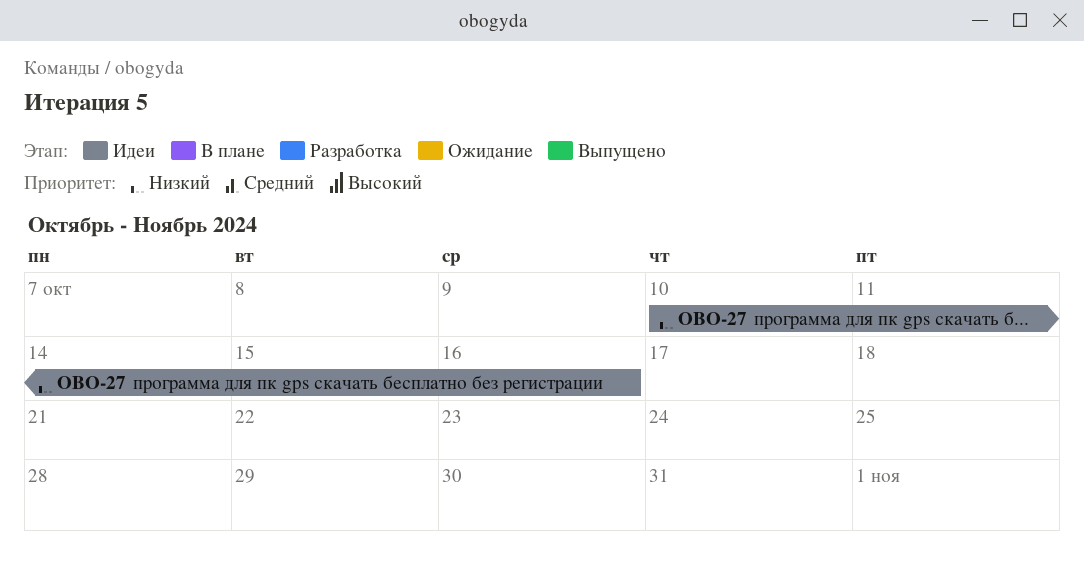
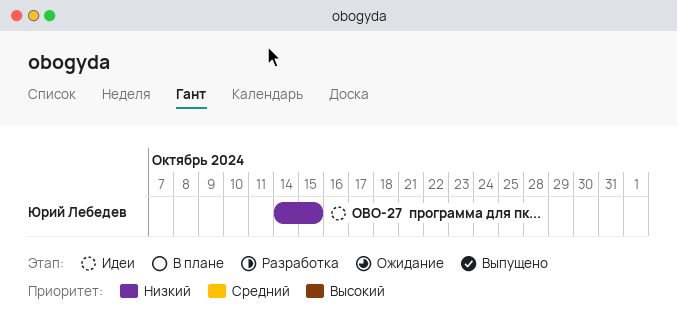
OBO-27, start: Oct 10 -> Oct 14
OBO-27, due: Oct 16 -> Oct 15

